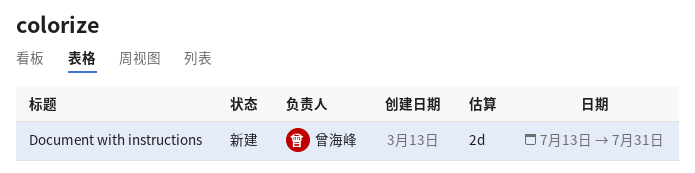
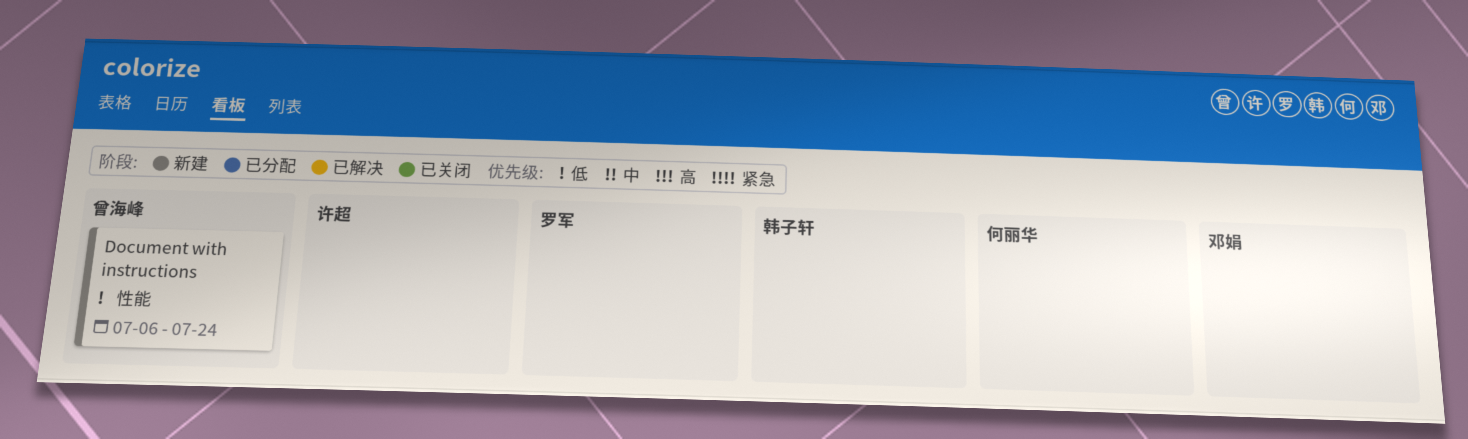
Document with instructions, start: Jul 13 -> Jul 6
Document with instructions, due: Jul 31 -> Jul 24

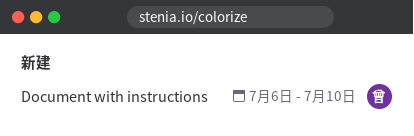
Document with instructions, due: Jul 24 -> Jul 10

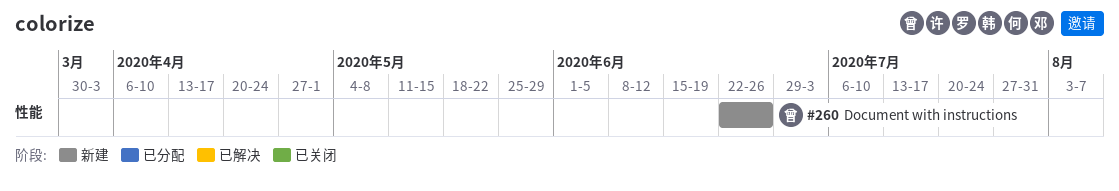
Document with instructions, start: Jul 6 -> Jun 22
Document with instructions, due: Jul 10 -> Jun 26

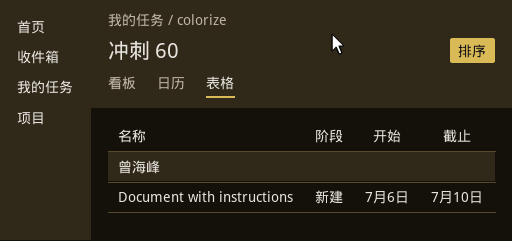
Document with instructions, start: Jun 22 -> Jul 6
Document with instructions, due: Jun 26 -> Jul 10

